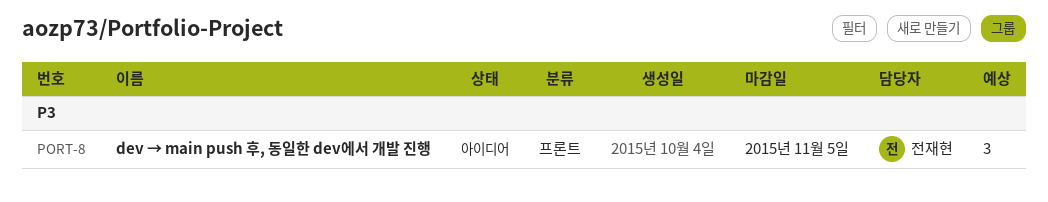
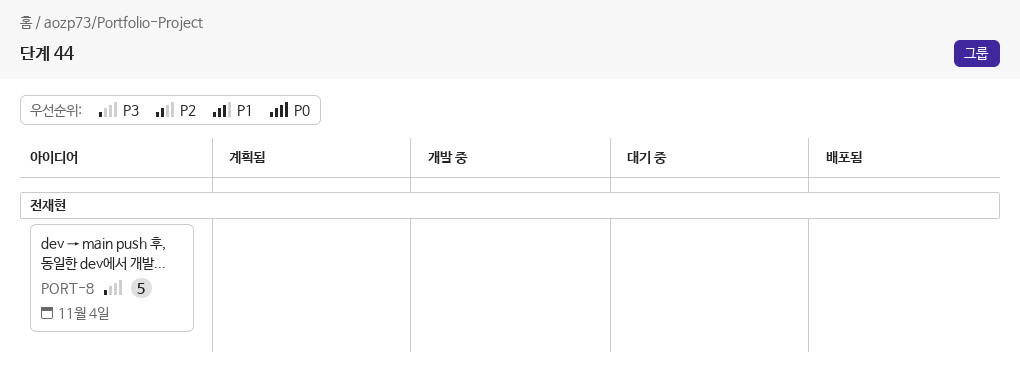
PORT-8, estimate: 3 -> 5
PORT-8, due: Nov 5 -> Nov 4

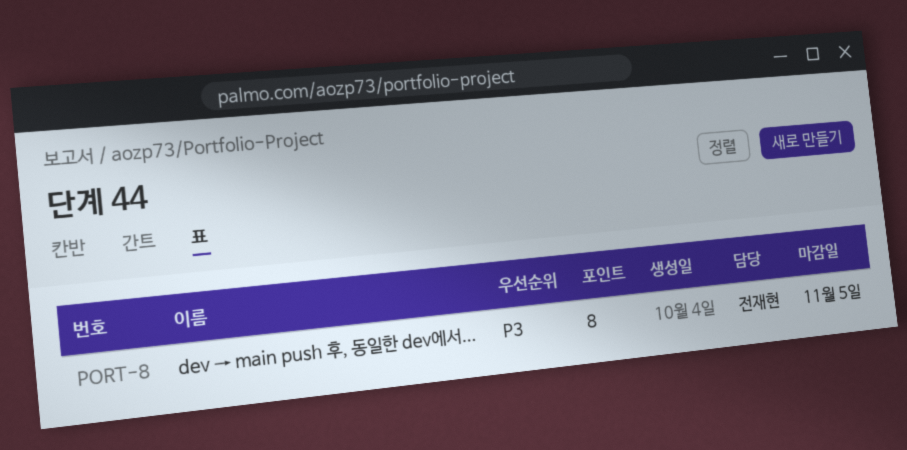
PORT-8, estimate: 5 -> 8
PORT-8, due: Nov 4 -> Nov 5

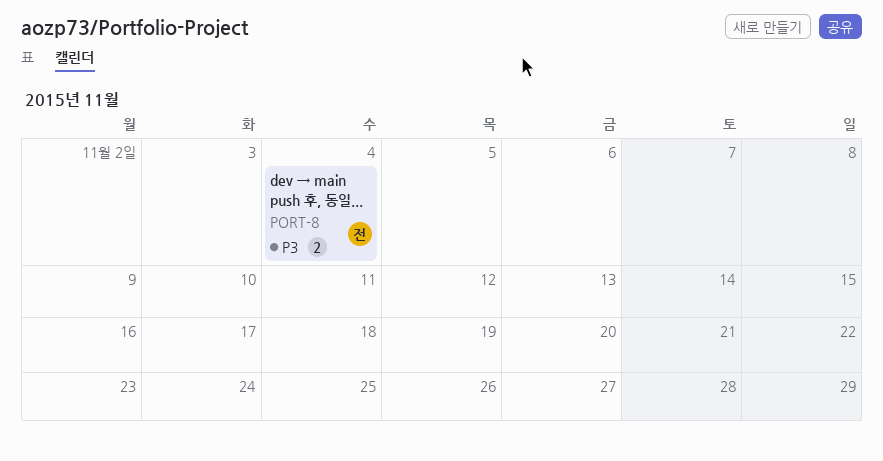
PORT-8, estimate: 8 -> 2
PORT-8, due: Nov 5 -> Nov 4

